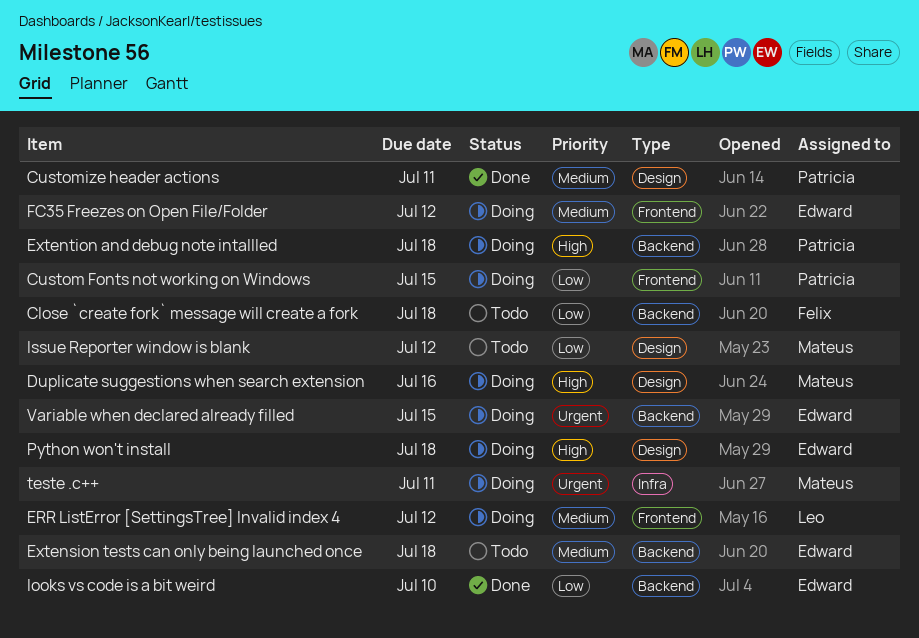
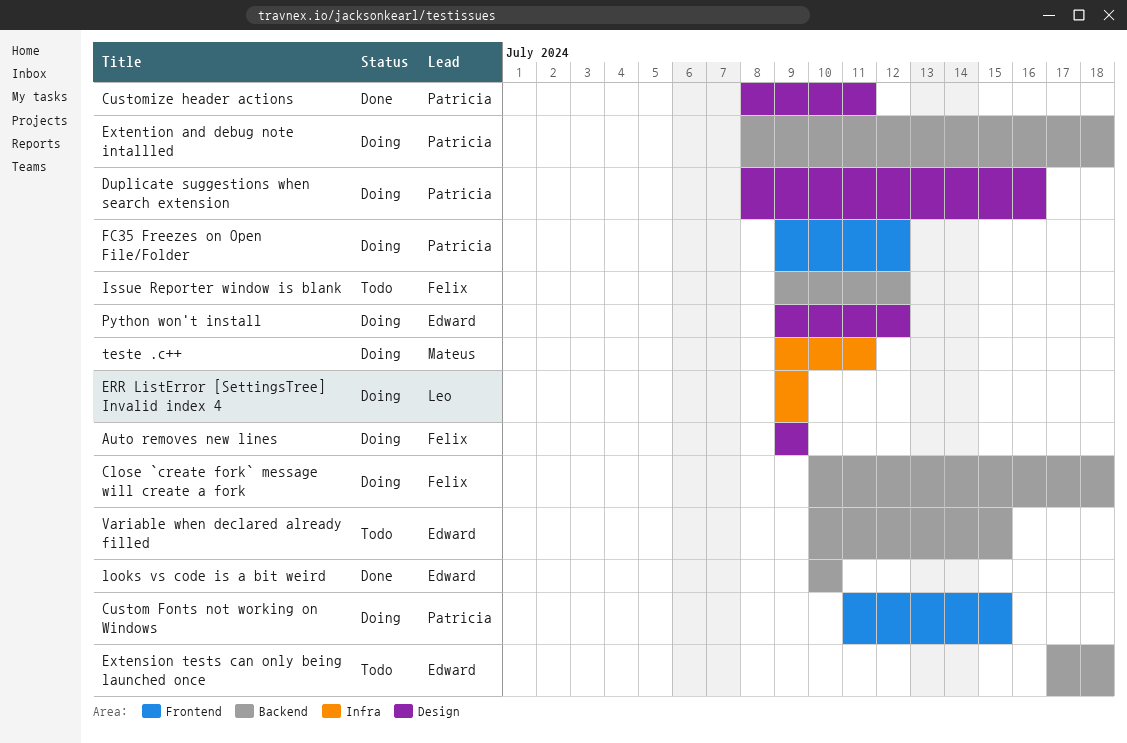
Auto removes new lines: none -> present
Close `create fork` message will create a fork, status: Todo -> Doing
Duplicate suggestions when search extension, owner: Mateus -> Patricia
ERR ListError [SettingsTree] Invalid index 4, label: Frontend -> Infra
ERR ListError [SettingsTree] Invalid index 4, due: Jul 12 -> Jul 9
FC35 Freezes on Open File/Folder, owner: Edward -> Patricia
Issue Reporter window is blank, owner: Mateus -> Felix
Issue Reporter window is blank, label: Design -> Backend
Python won't install, due: Jul 18 -> Jul 12
Variable when declared already filled, status: Doing -> Todo

